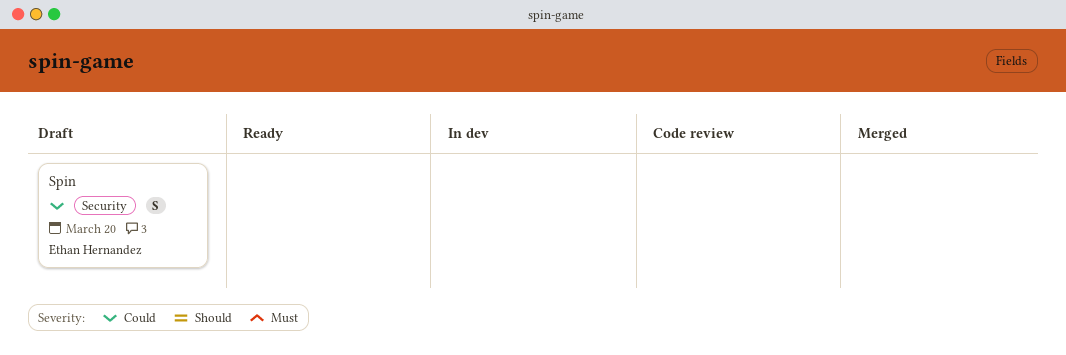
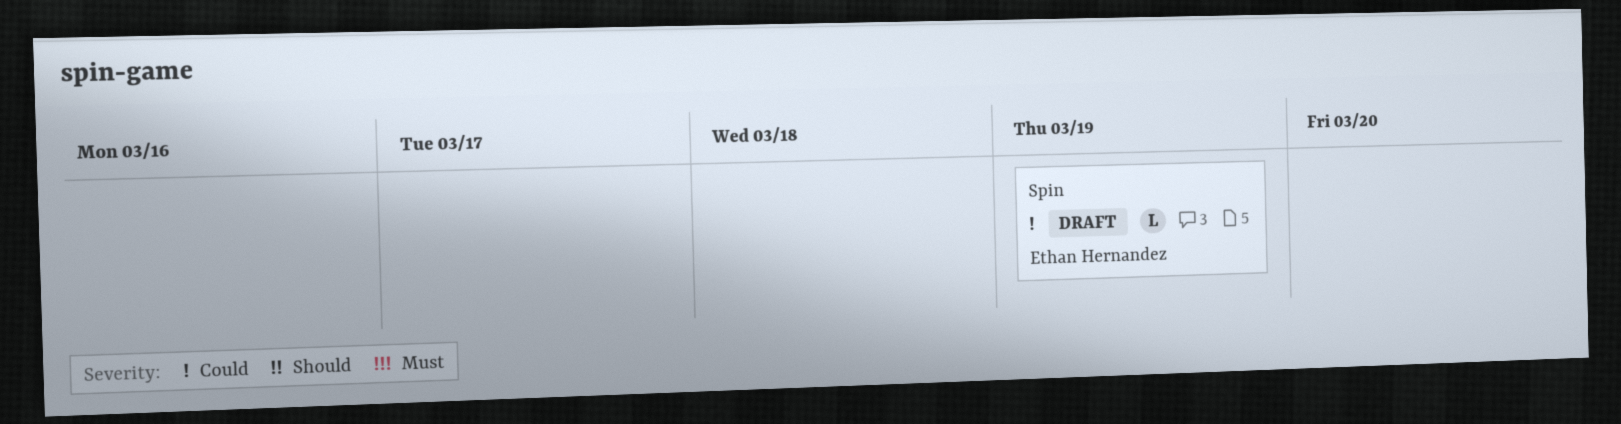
Spin, estimate: S -> L
Spin, due: Mar 20 -> Mar 19

